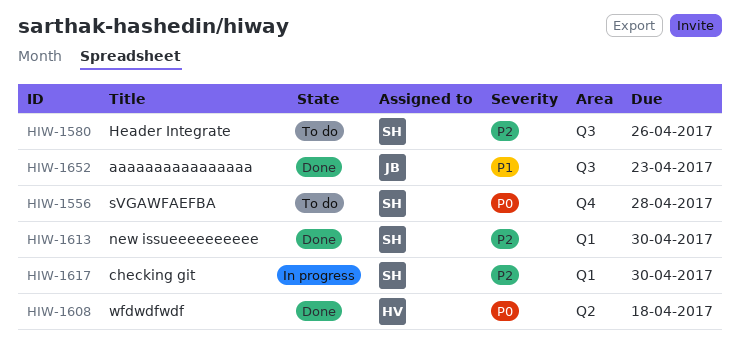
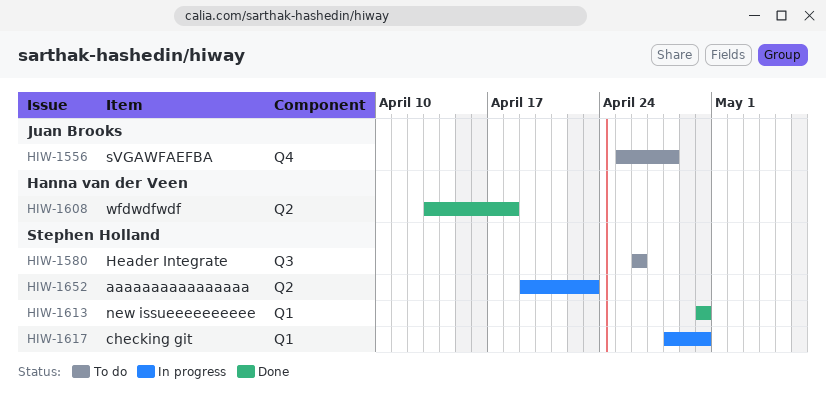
HIW-1556, owner: Stephen Holland -> Juan Brooks
HIW-1652, status: Done -> In progress
HIW-1652, owner: Juan Brooks -> Stephen Holland
HIW-1652, label: Q3 -> Q2

